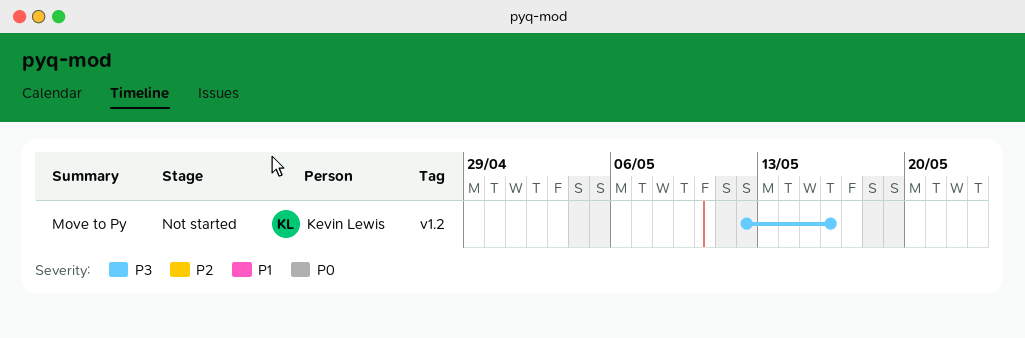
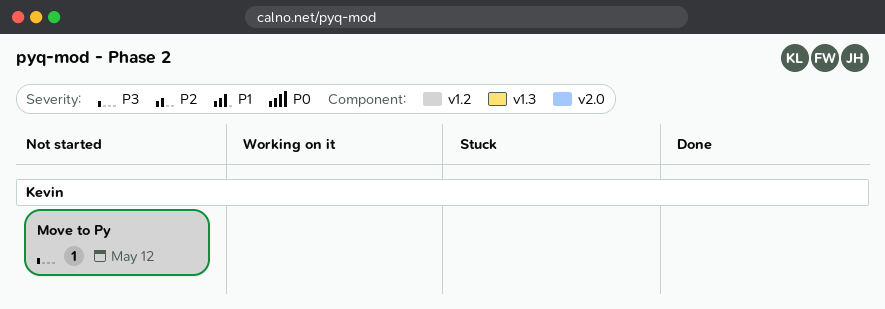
Move to Py, due: May 16 -> May 12

